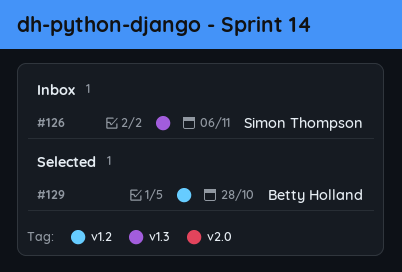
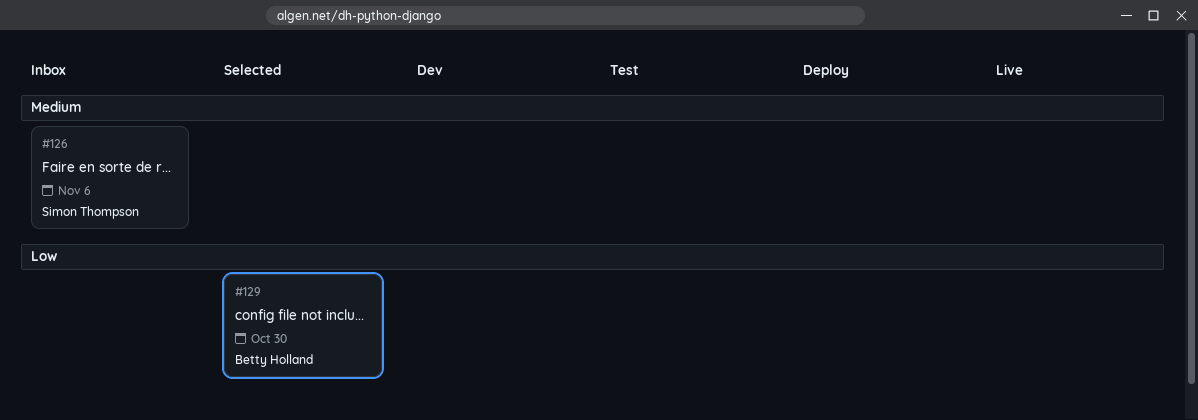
#129, due: Oct 28 -> Oct 30

